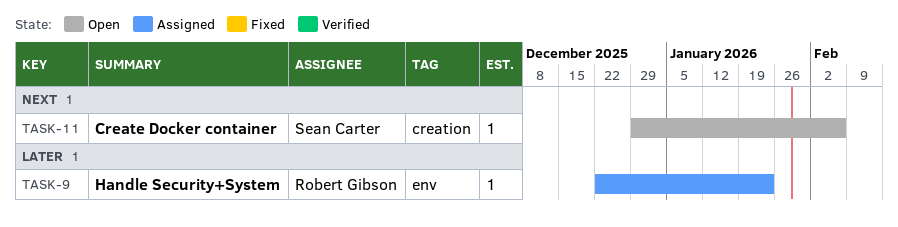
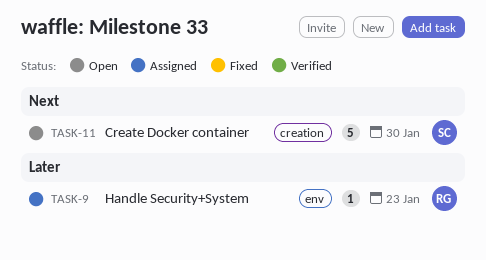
TASK-11, estimate: 1 -> 5
TASK-11, due: Feb 6 -> Jan 30

